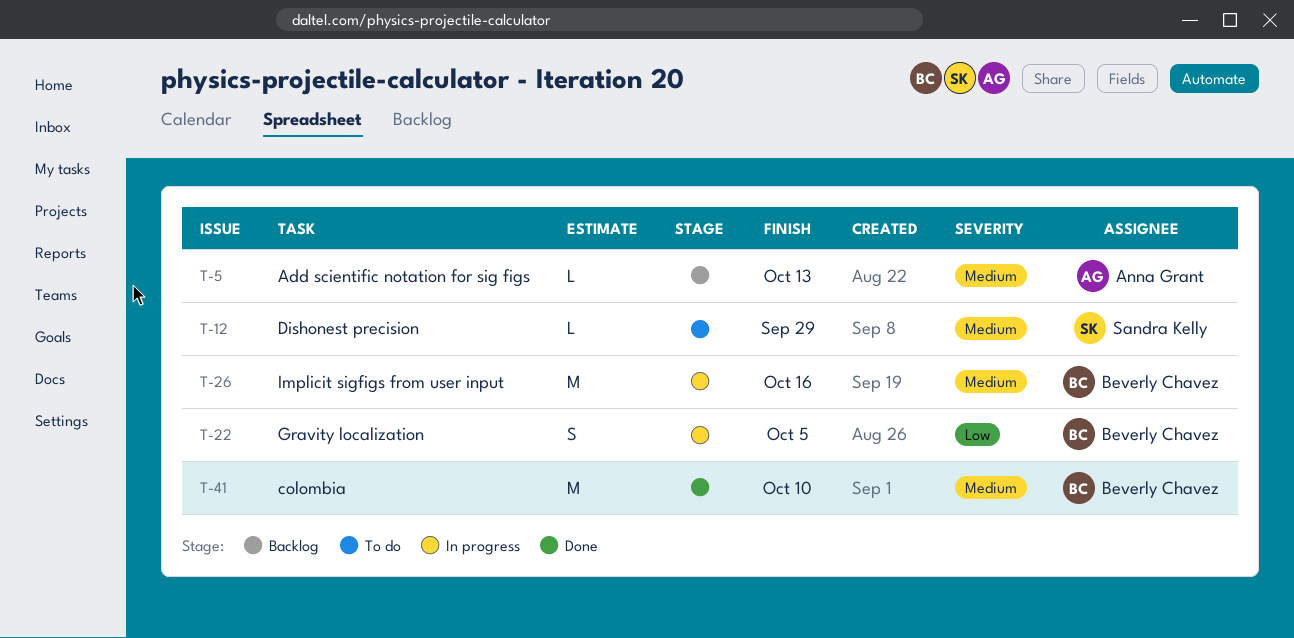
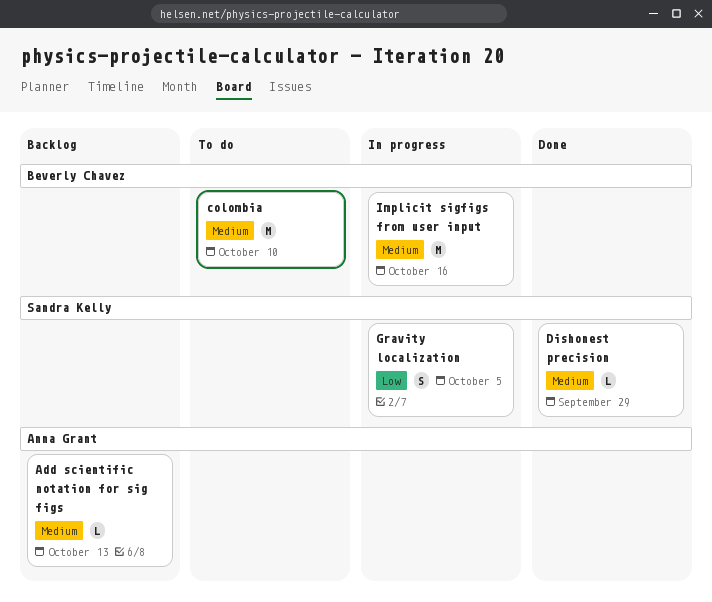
colombia, status: Done -> To do
Dishonest precision, status: To do -> Done
Gravity localization, owner: Beverly Chavez -> Sandra Kelly

